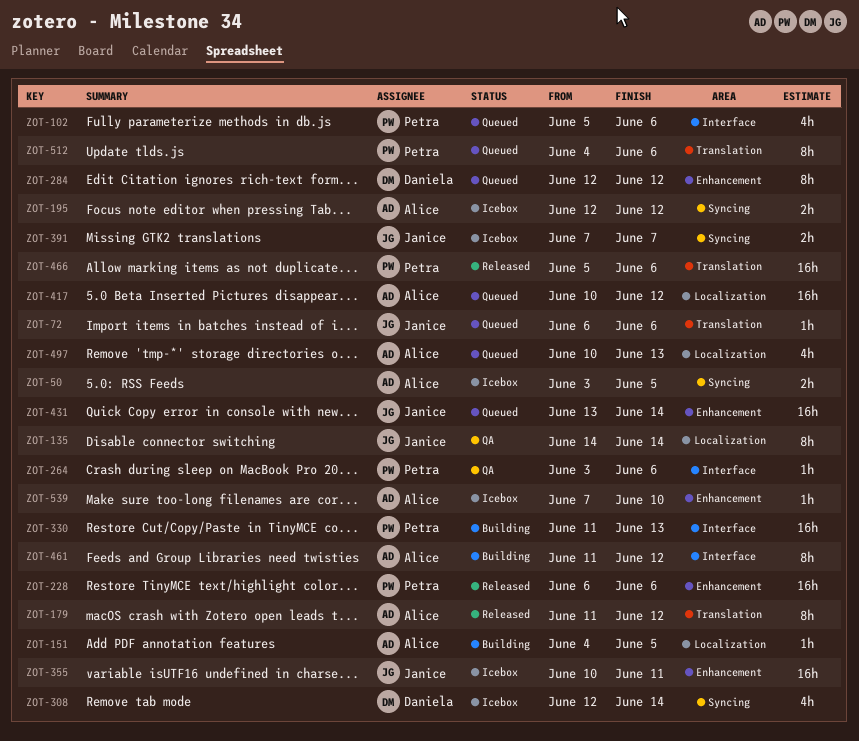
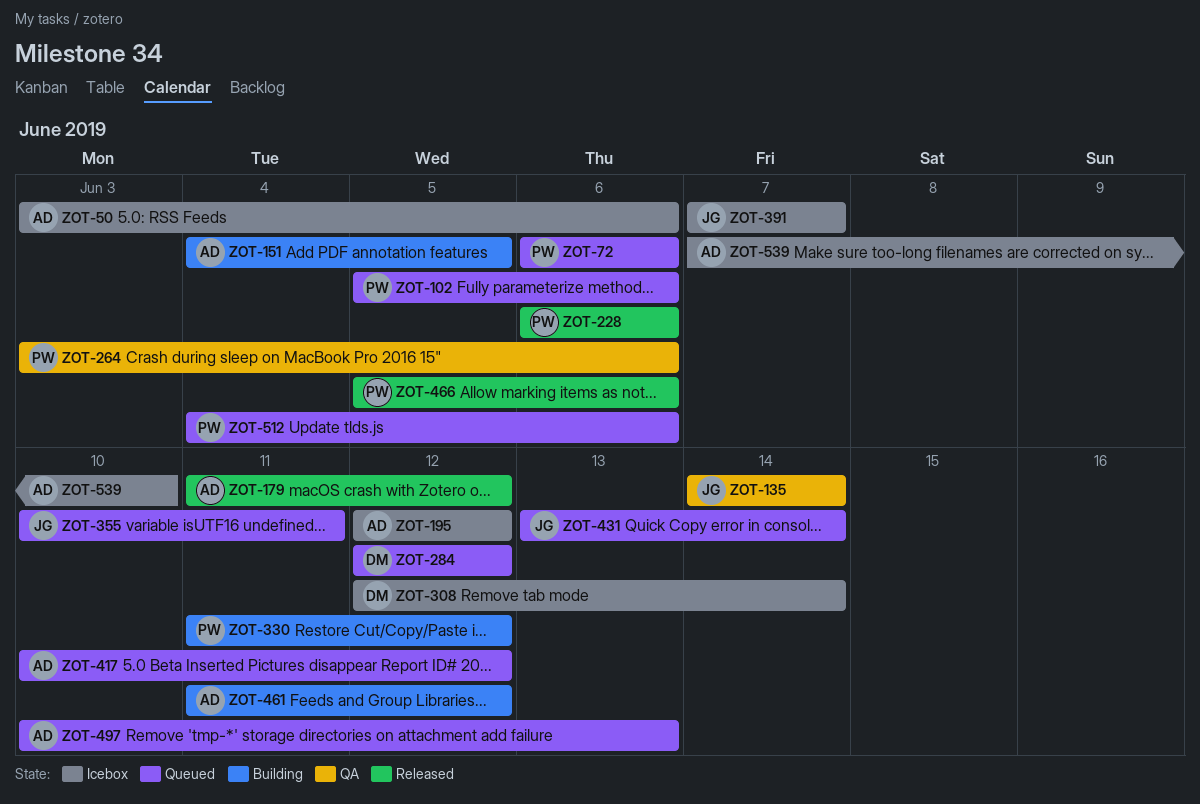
ZOT-50, due: Jun 5 -> Jun 6
ZOT-72, owner: Janice -> Petra
ZOT-330, due: Jun 13 -> Jun 12
ZOT-355, status: Icebox -> Queued

